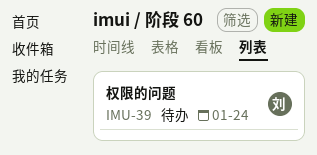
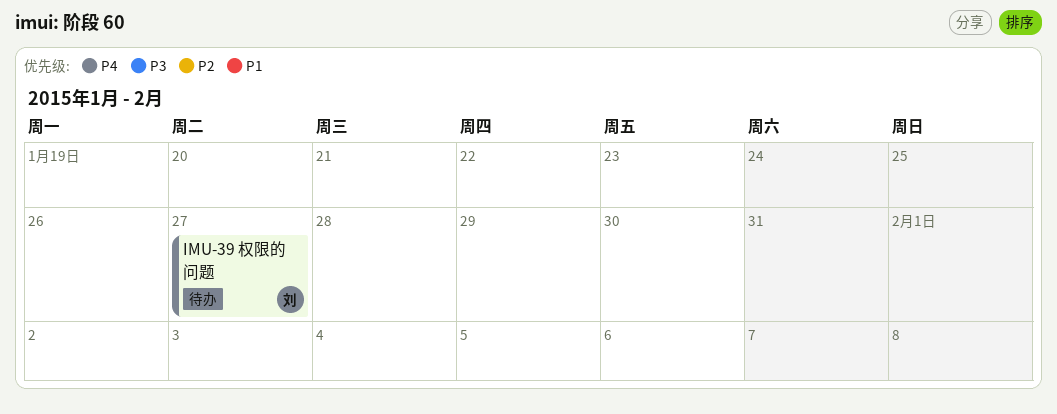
IMU-39, due: Jan 24 -> Jan 27

